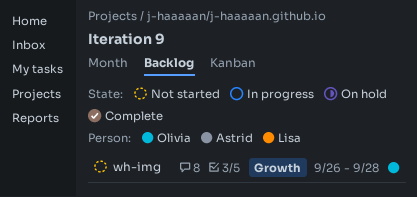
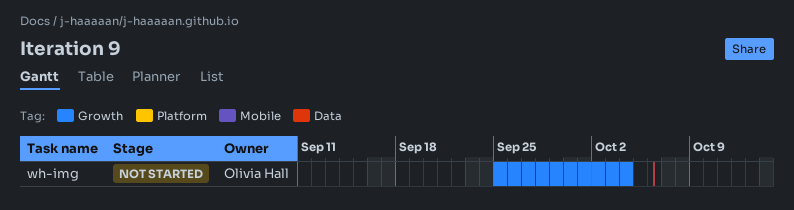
wh-img, start: Sep 26 -> Sep 25
wh-img, due: Sep 28 -> Oct 4

